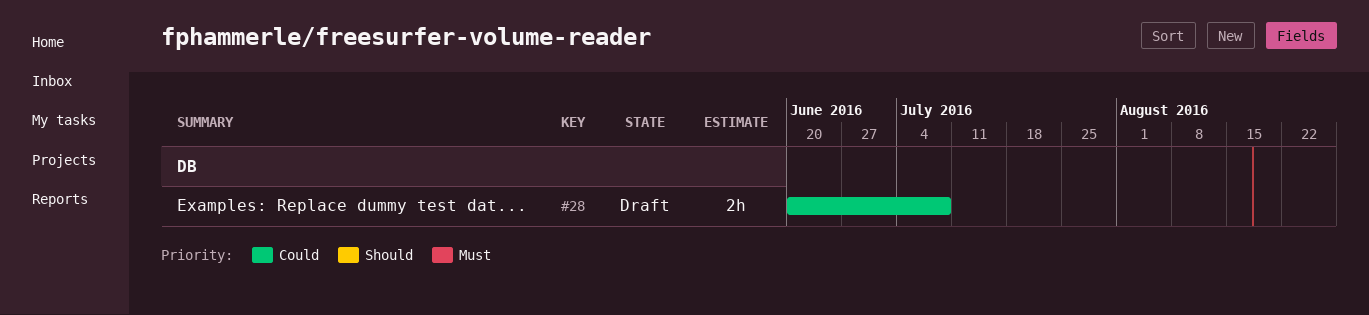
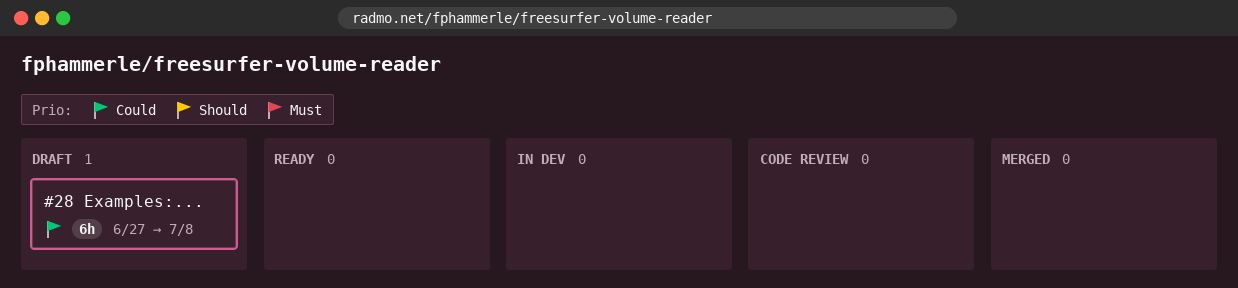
#28, estimate: 2h -> 6h
#28, start: Jun 20 -> Jun 27

